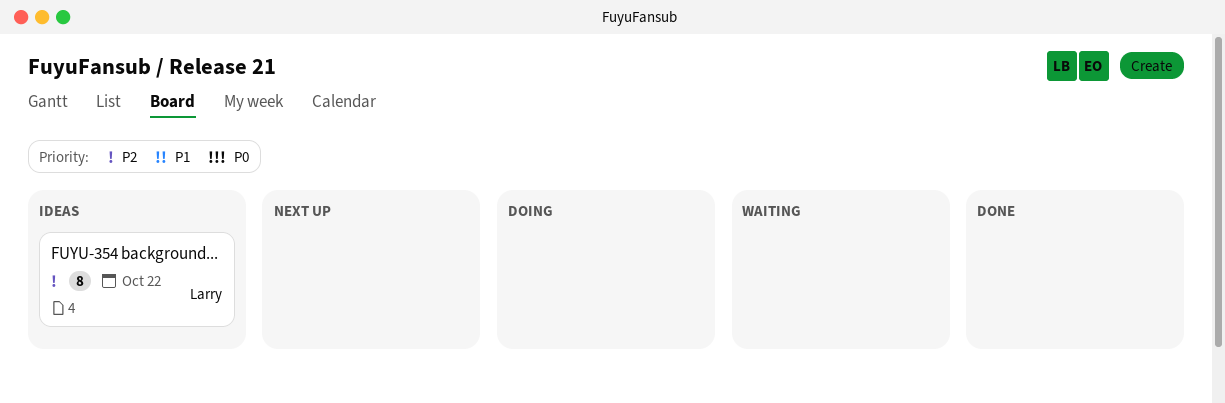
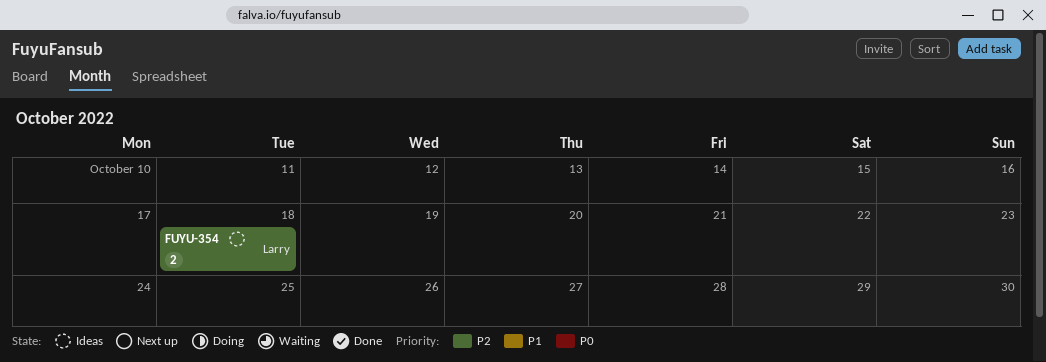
FUYU-354, estimate: 8 -> 2
FUYU-354, due: Oct 22 -> Oct 18

